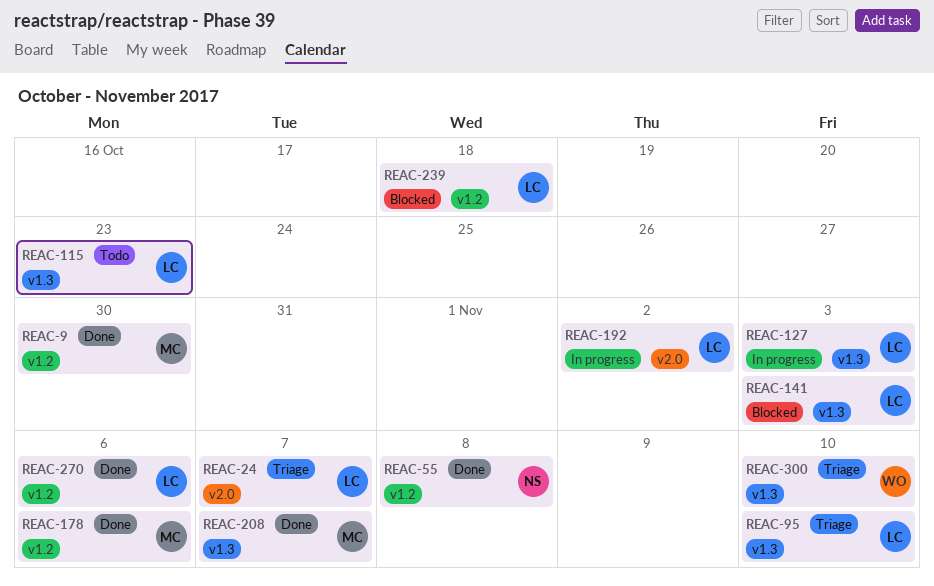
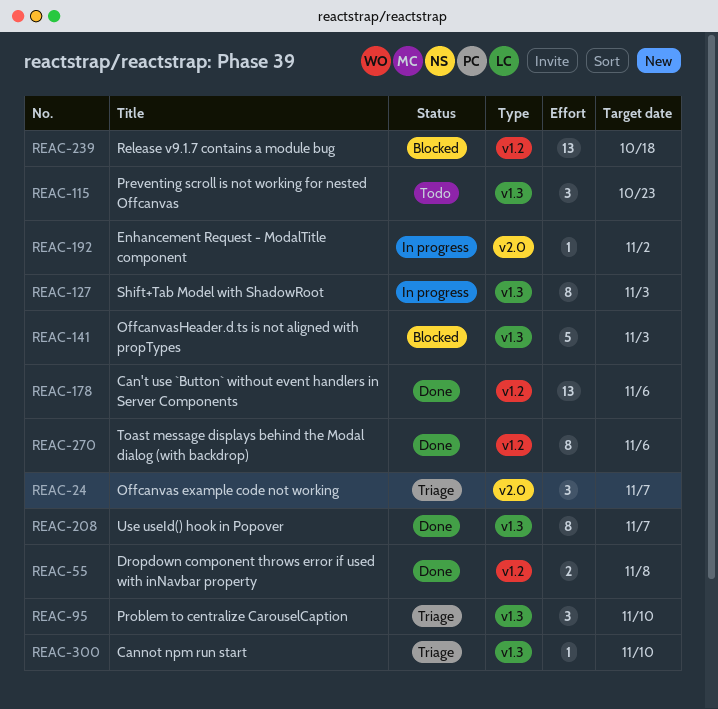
REAC-9: present -> none

